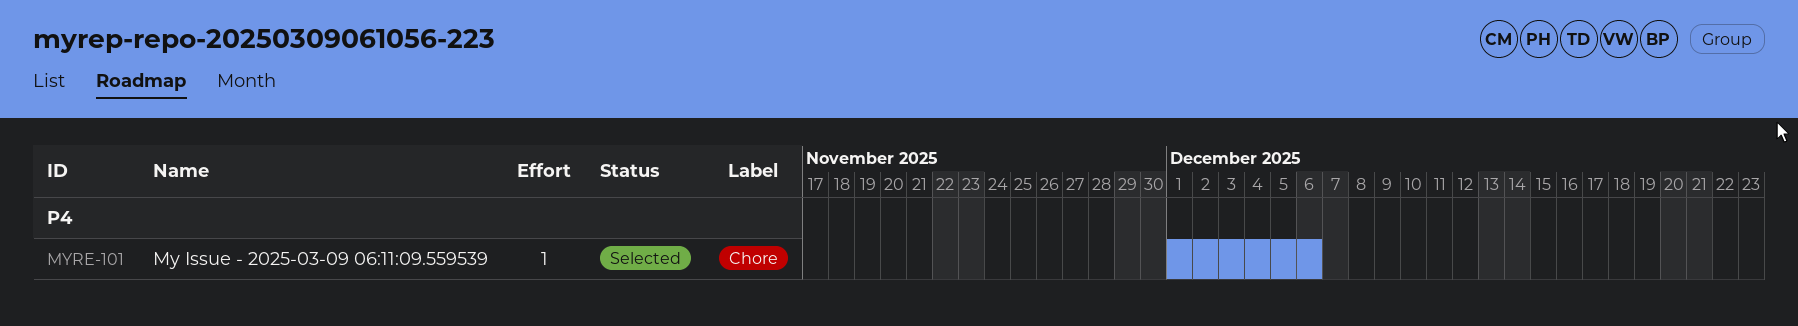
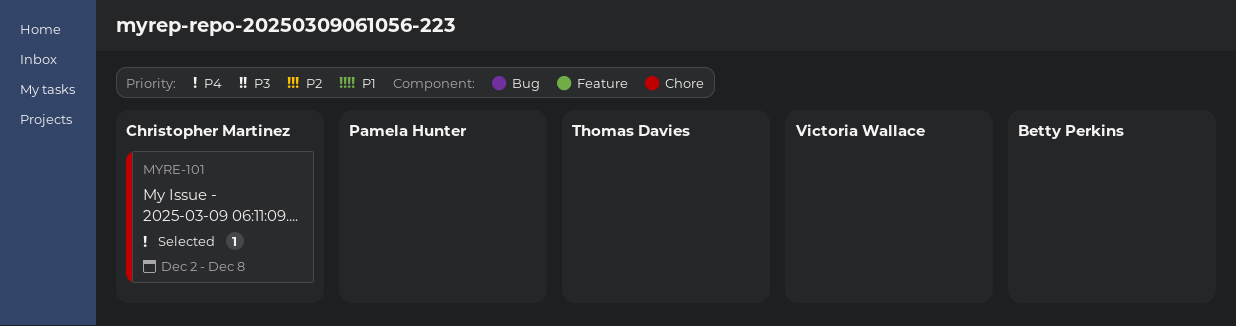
MYRE-101, start: Dec 1 -> Dec 2
MYRE-101, due: Dec 6 -> Dec 8

